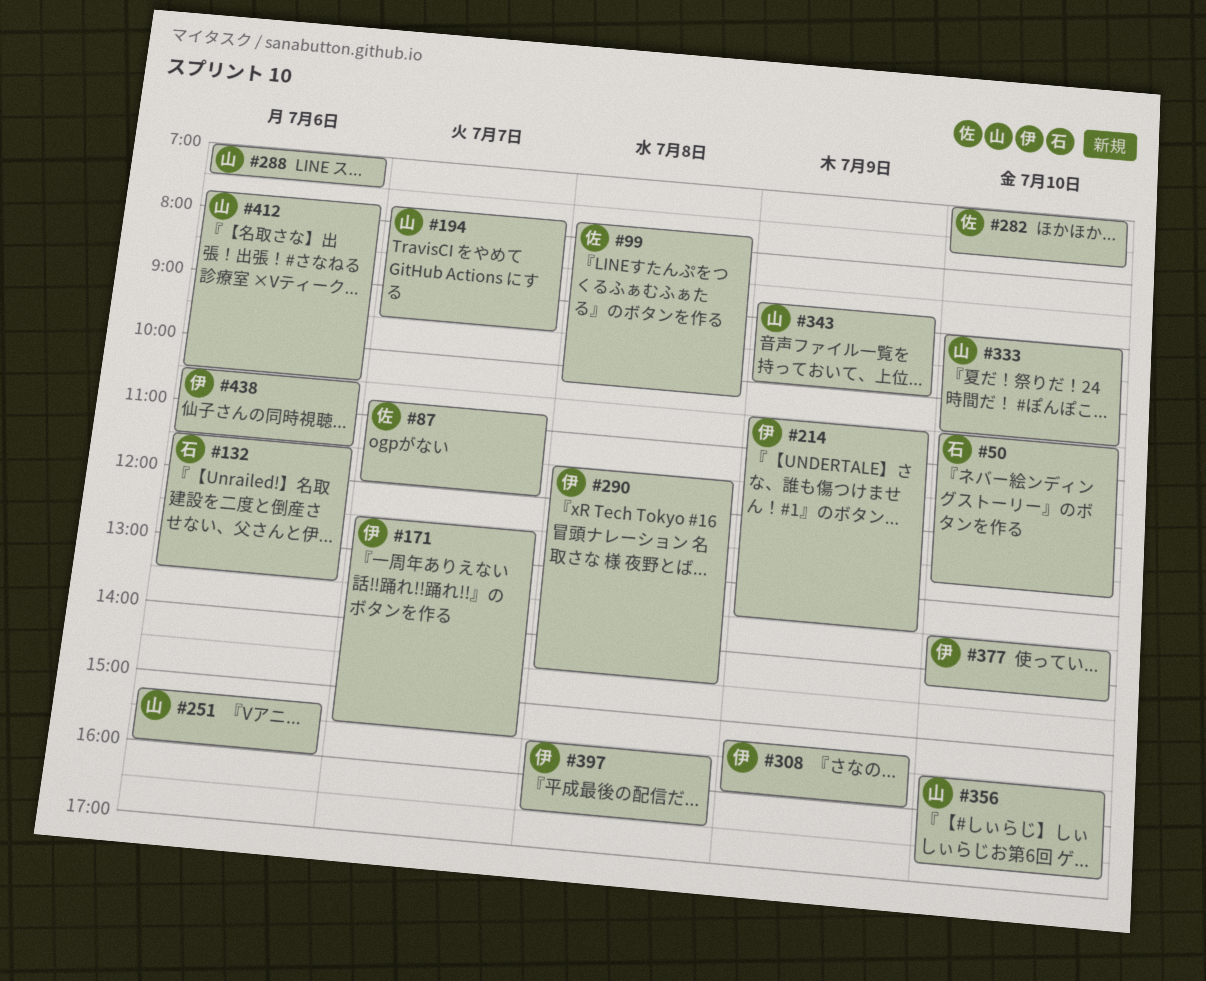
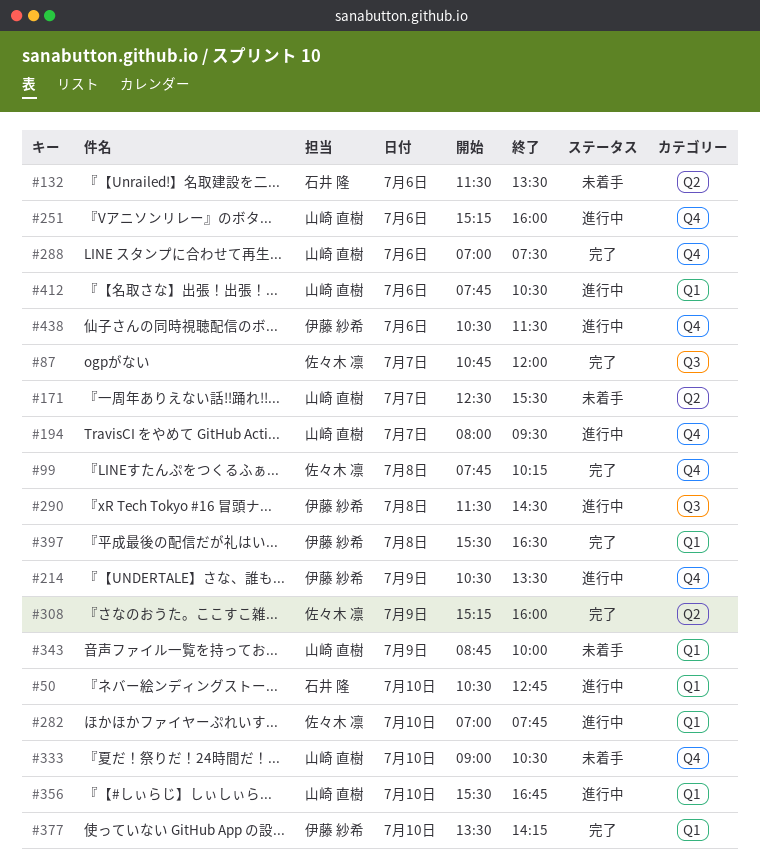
#171, owner: 伊藤 紗希 -> 山崎 直樹
#194, begins: 07:45 -> 08:00
#308, owner: 伊藤 紗希 -> 佐々木 凛

